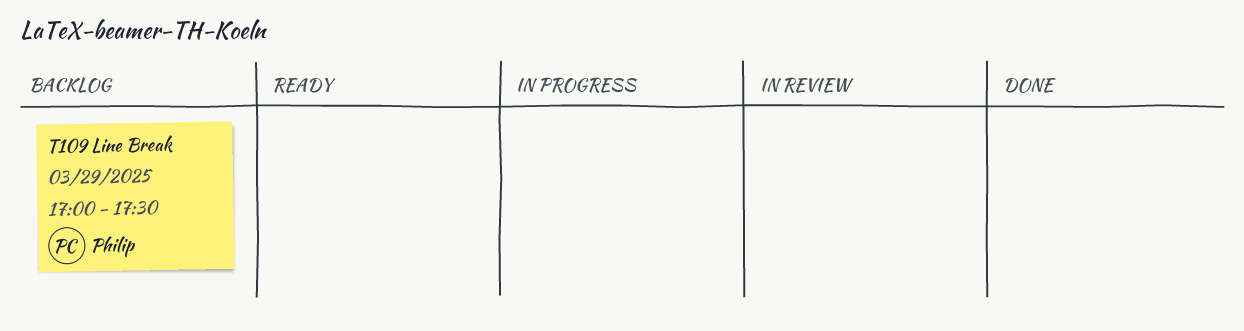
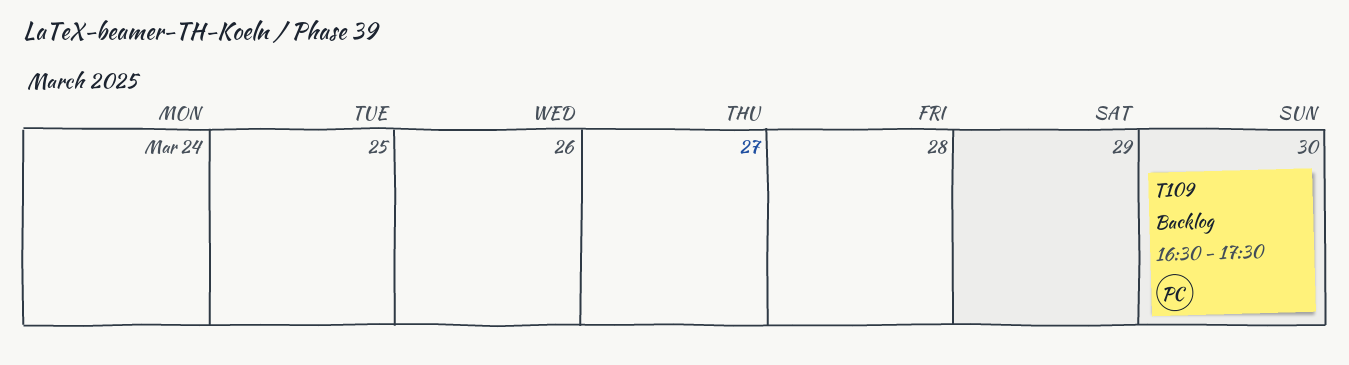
T109, day: Mar 29 -> Mar 30
T109, begins: 17:00 -> 16:30

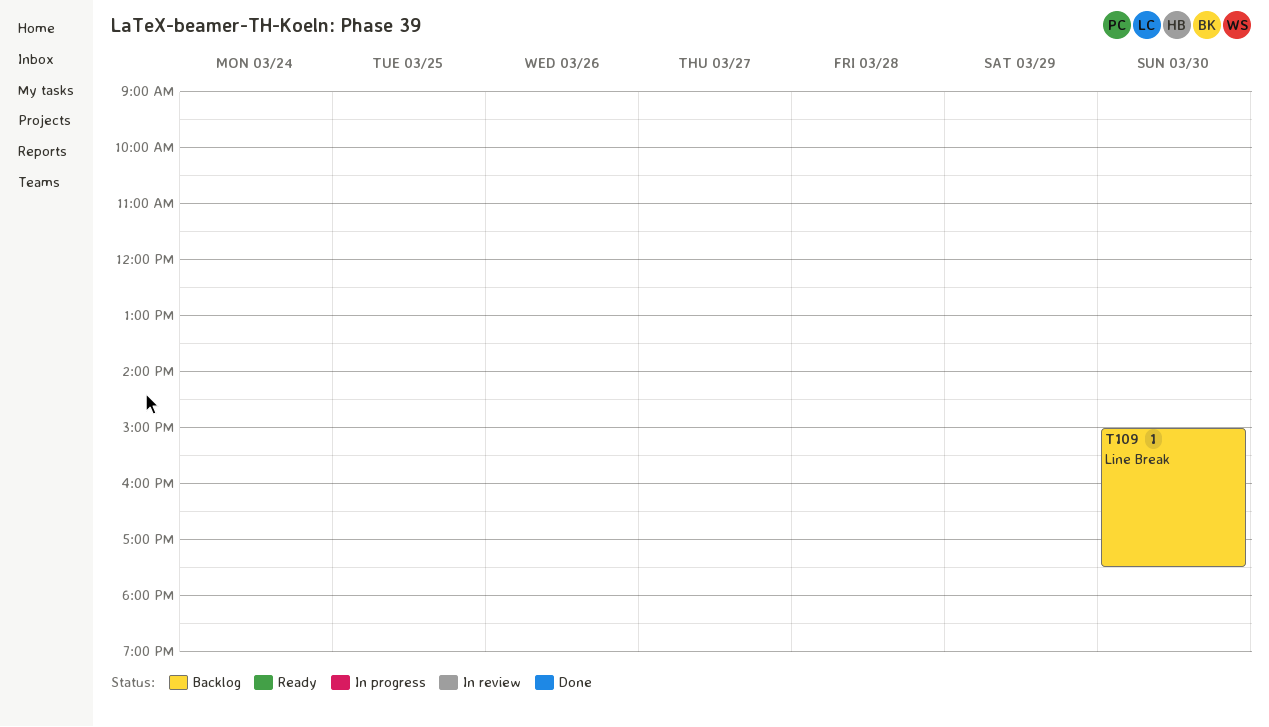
T109, begins: 16:30 -> 15:00

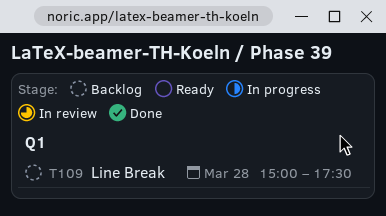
T109, day: Mar 30 -> Mar 28

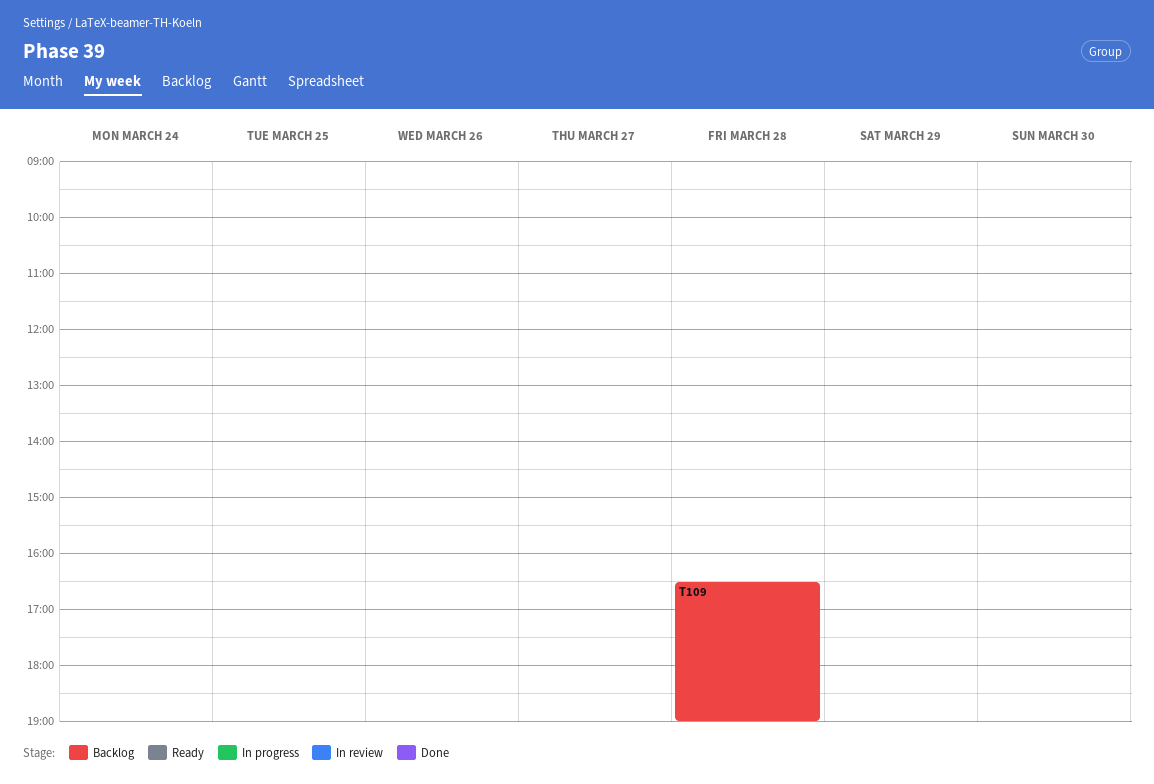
T109, begins: 15:00 -> 16:30
T109, ends: 17:30 -> 19:00

